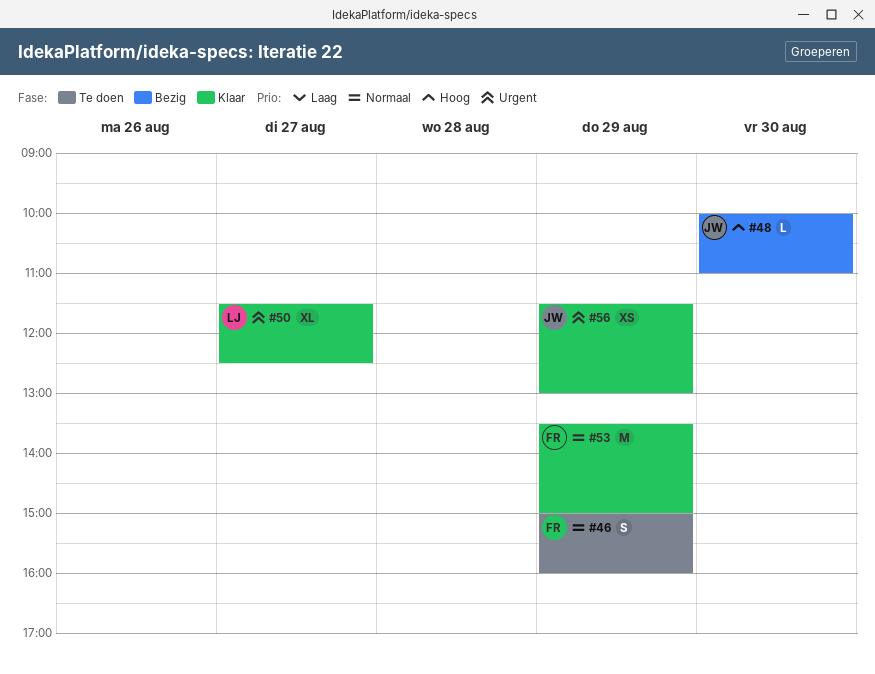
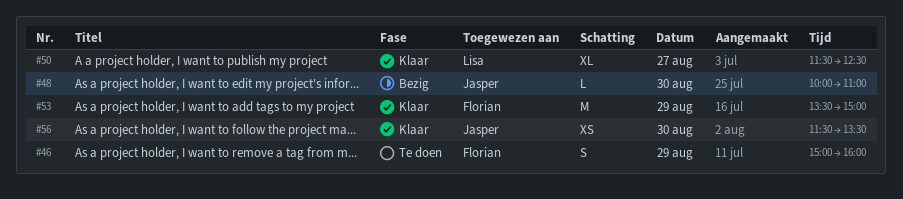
#56, day: Aug 29 -> Aug 30
#56, ends: 13:00 -> 13:30

